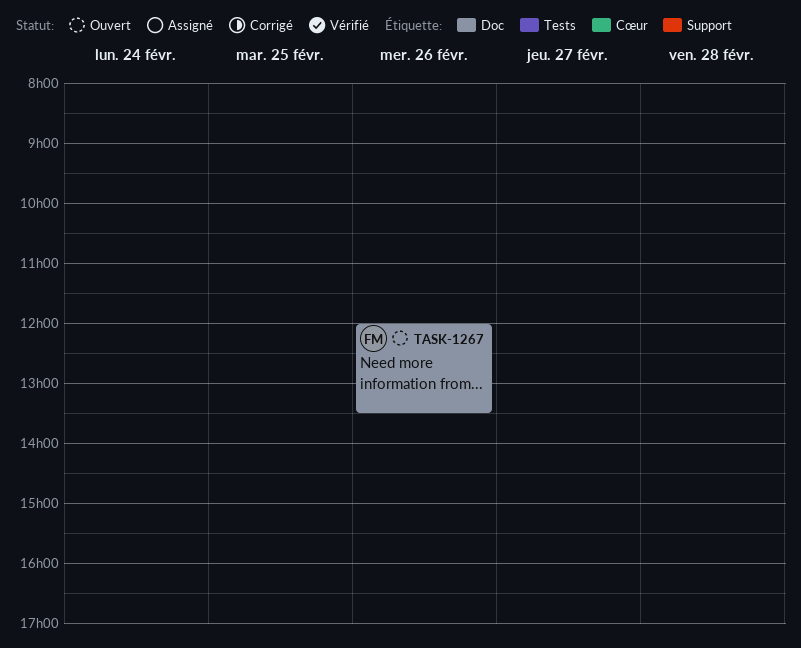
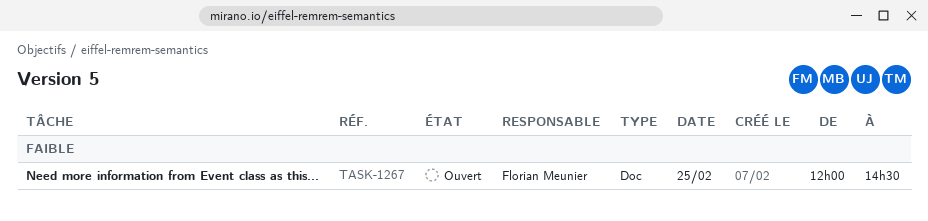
TASK-1267, day: Feb 26 -> Feb 25
TASK-1267, ends: 13:30 -> 14:30

